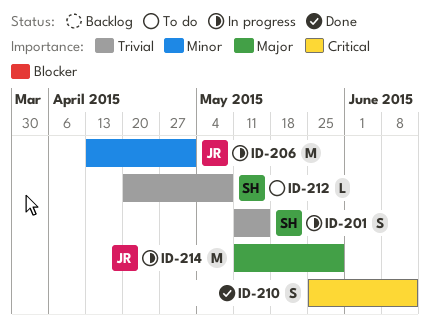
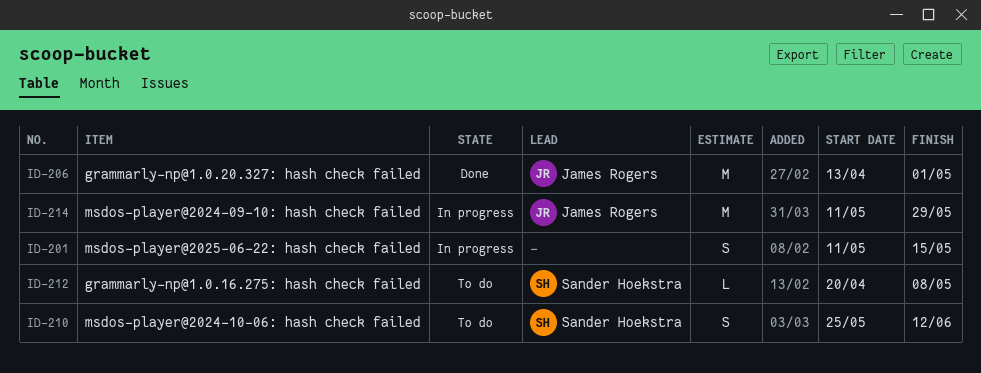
ID-201, owner: Sander Hoekstra -> none
ID-206, status: In progress -> Done
ID-210, status: Done -> To do
ID-210, owner: none -> Sander Hoekstra

